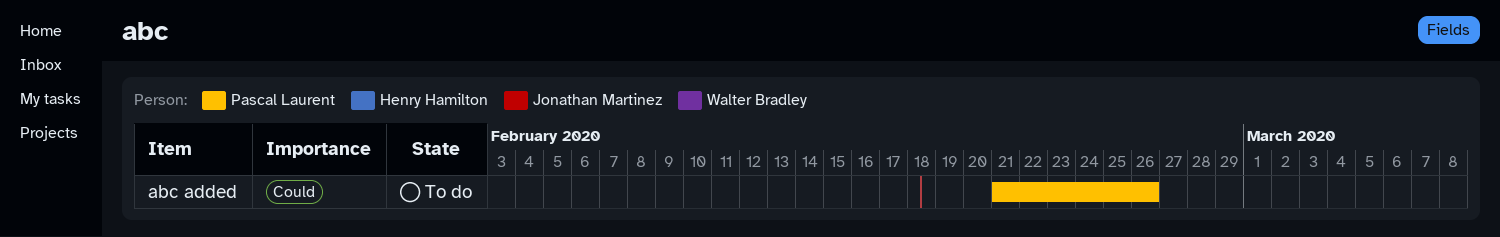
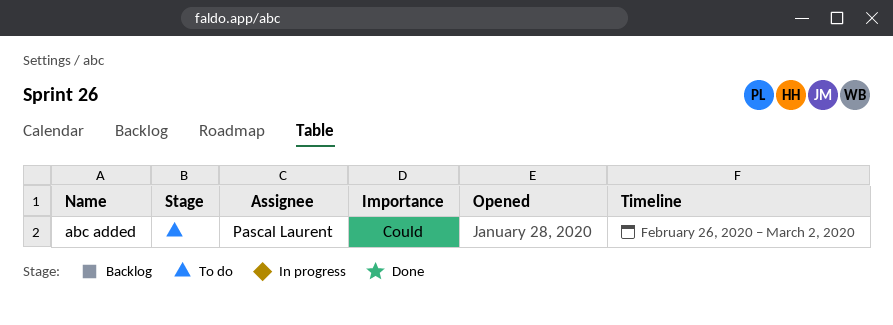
abc added, start: Feb 21 -> Feb 26
abc added, due: Feb 26 -> Mar 2

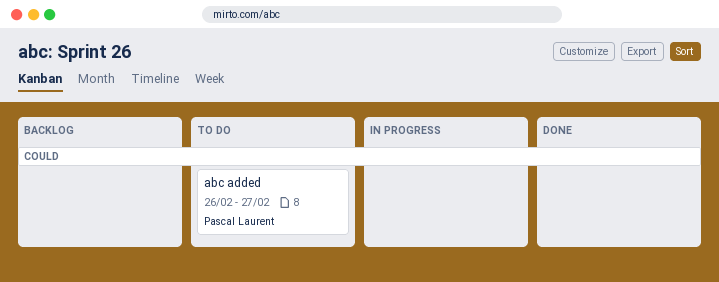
abc added, due: Mar 2 -> Feb 27

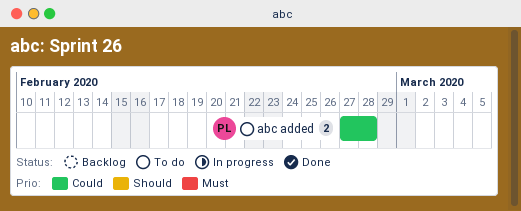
abc added, start: Feb 26 -> Feb 27
abc added, due: Feb 27 -> Feb 28

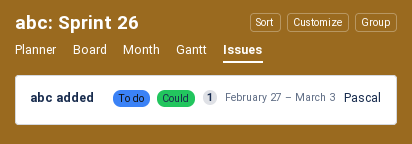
abc added, estimate: 2 -> 1
abc added, due: Feb 28 -> Mar 3

